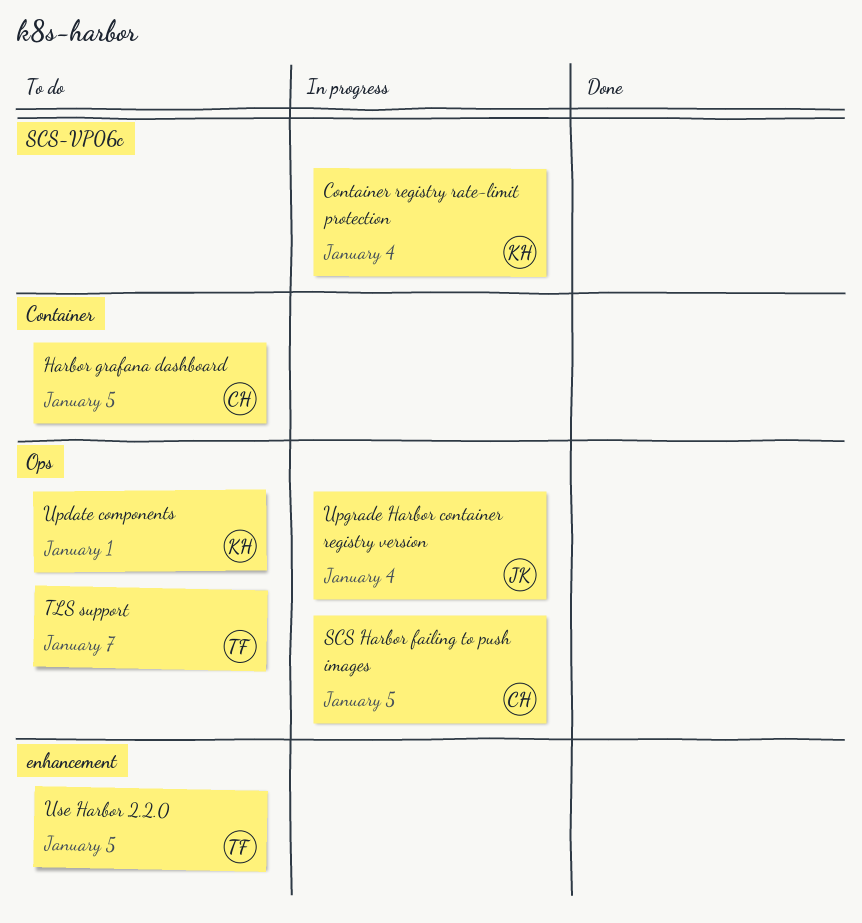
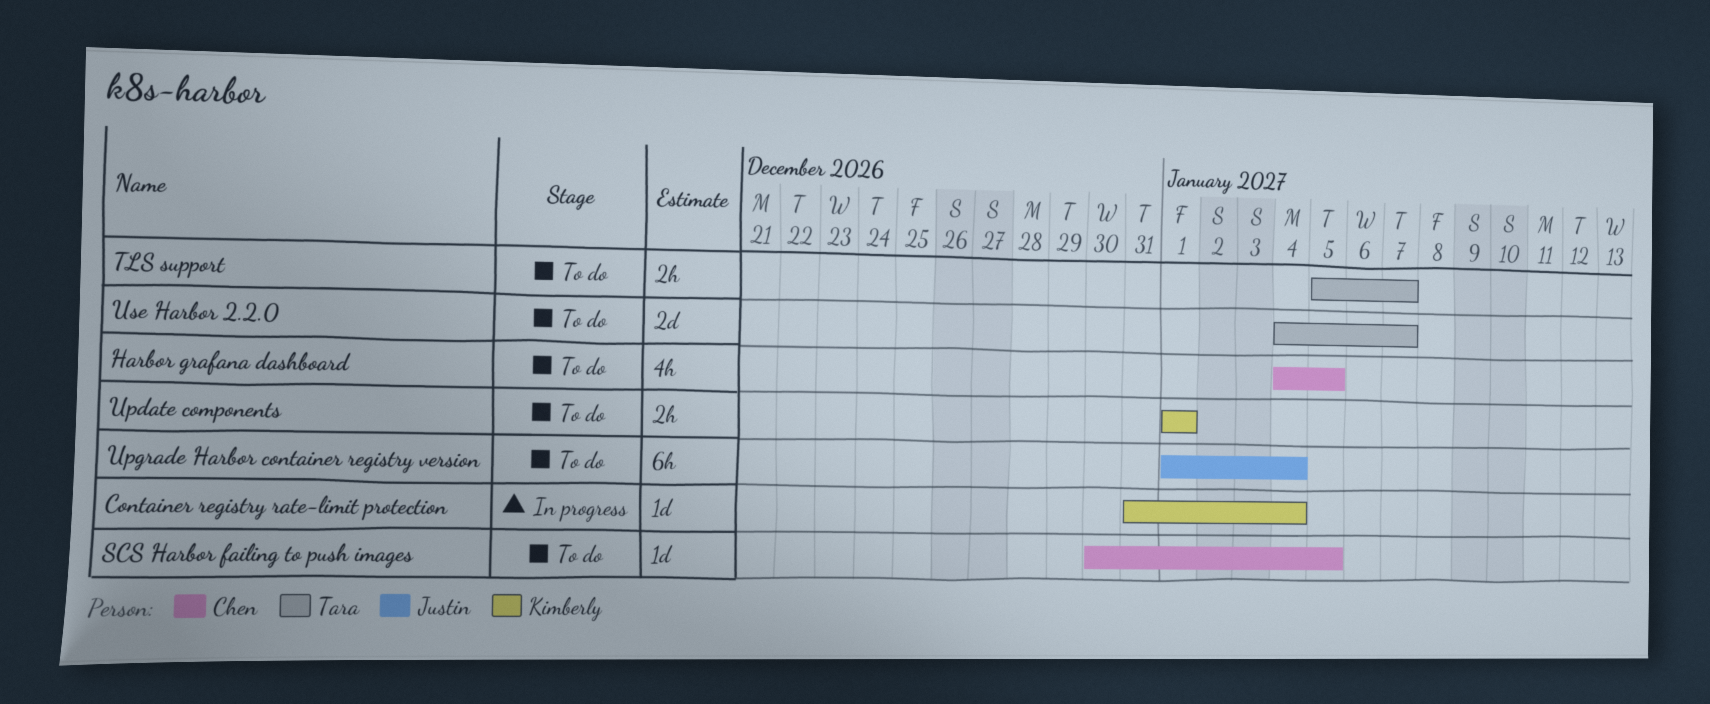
SCS Harbor failing to push images, status: In progress -> To do
Upgrade Harbor container registry version, status: In progress -> To do
Use Harbor 2.2.0, due: Jan 5 -> Jan 7

